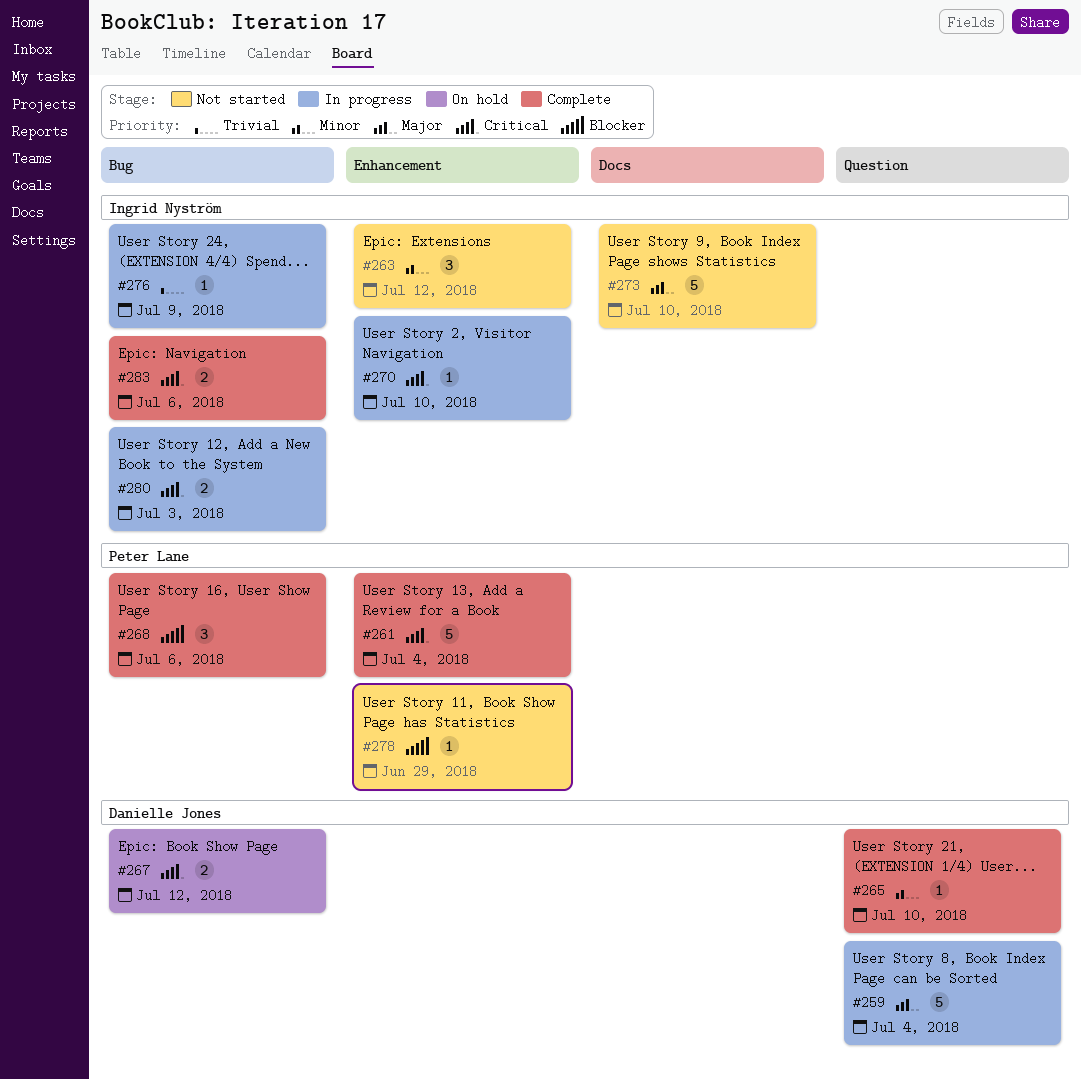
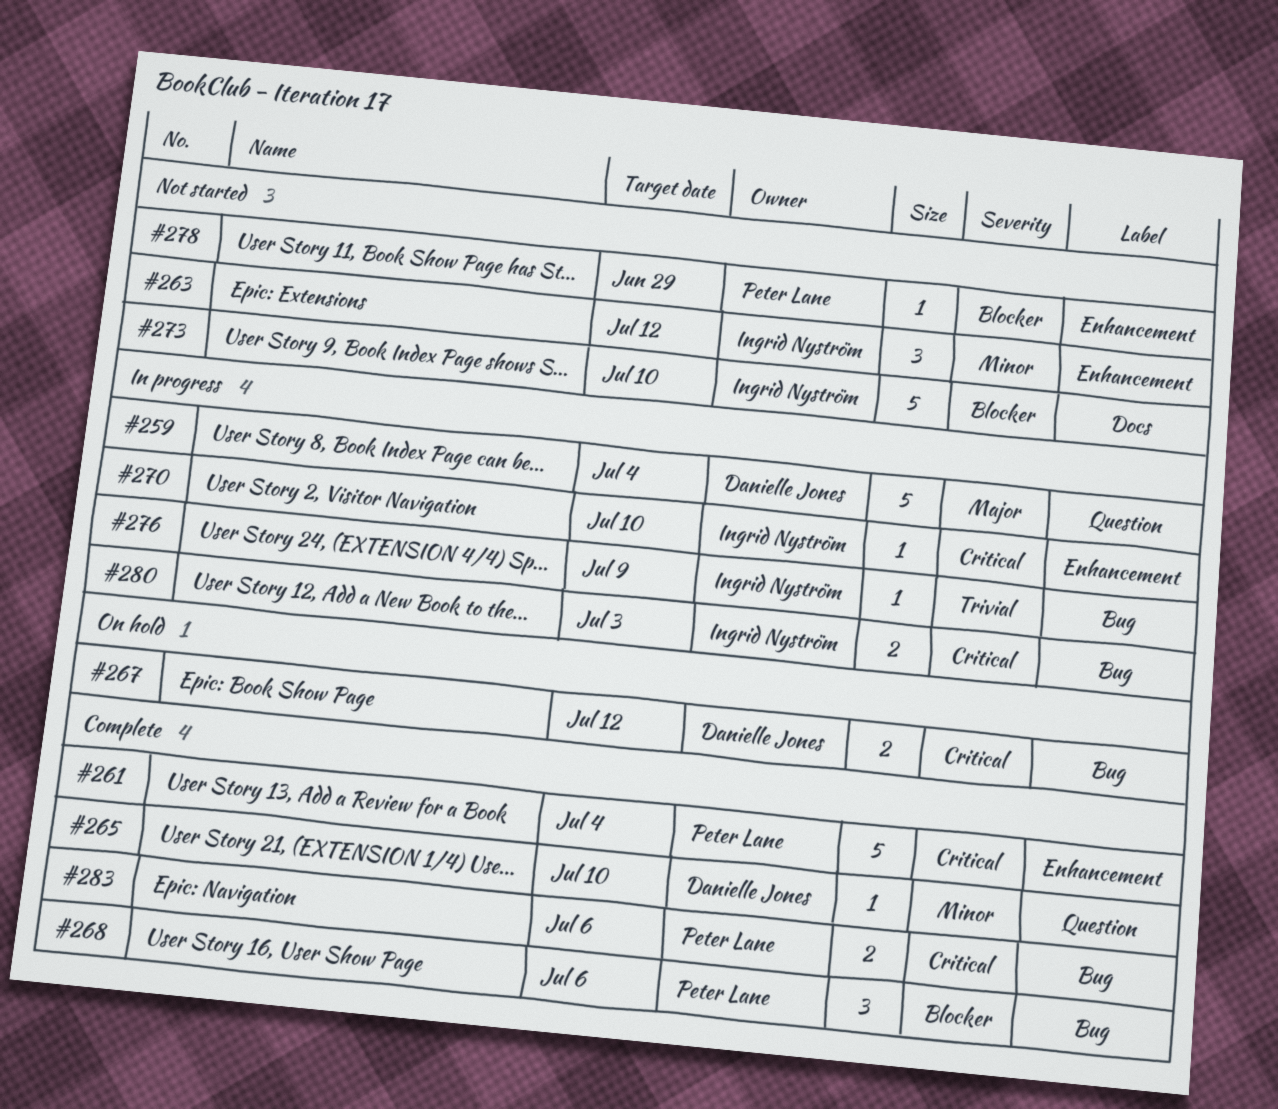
#273, priority: Major -> Blocker
#283, owner: Ingrid Nyström -> Peter Lane

